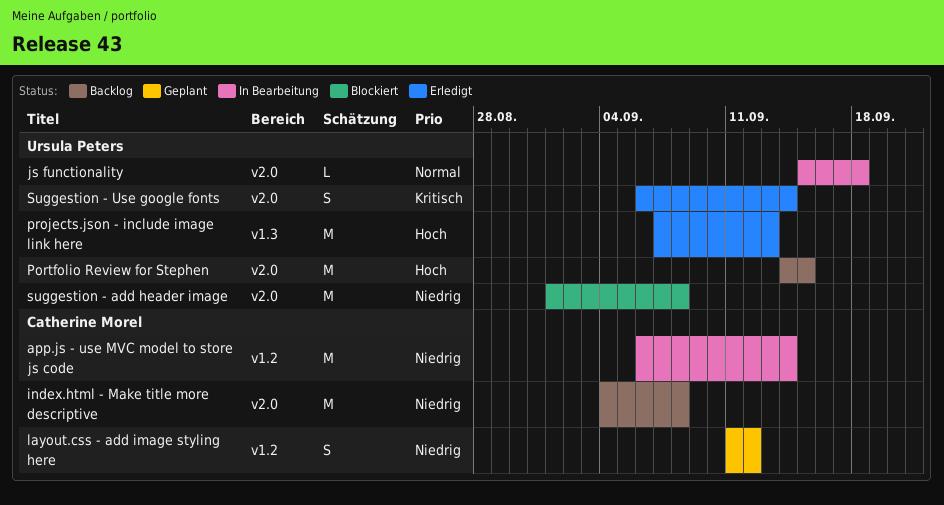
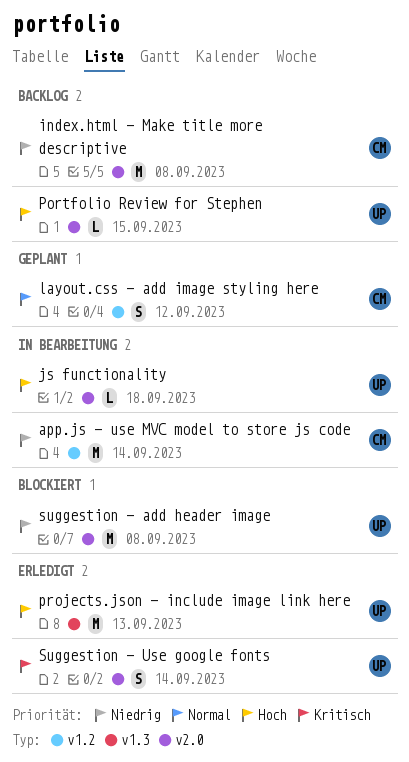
js functionality, priority: Normal -> Hoch
layout.css - add image styling here, priority: Niedrig -> Normal
Portfolio Review for Stephen, estimate: M -> L

